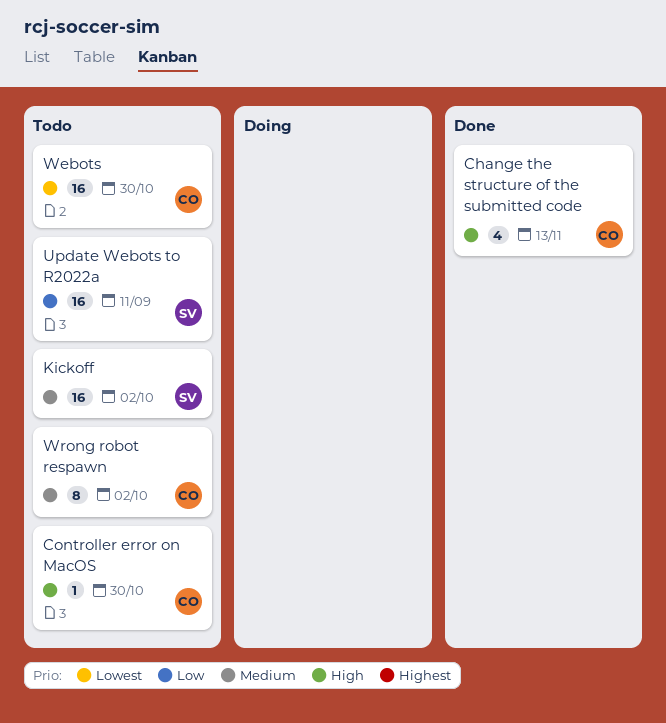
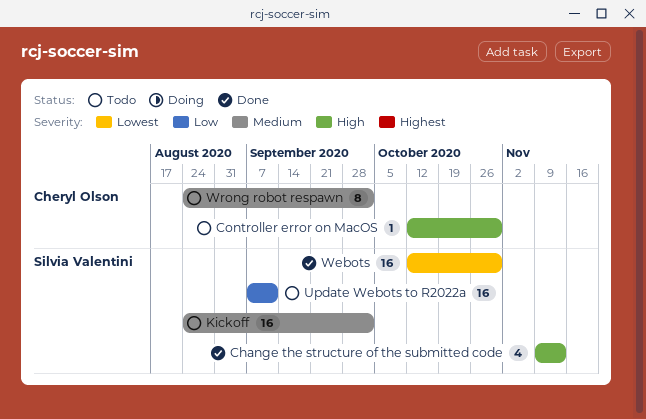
Change the structure of the submitted code, owner: Cheryl Olson -> Silvia Valentini
Webots, status: Todo -> Done
Webots, owner: Cheryl Olson -> Silvia Valentini

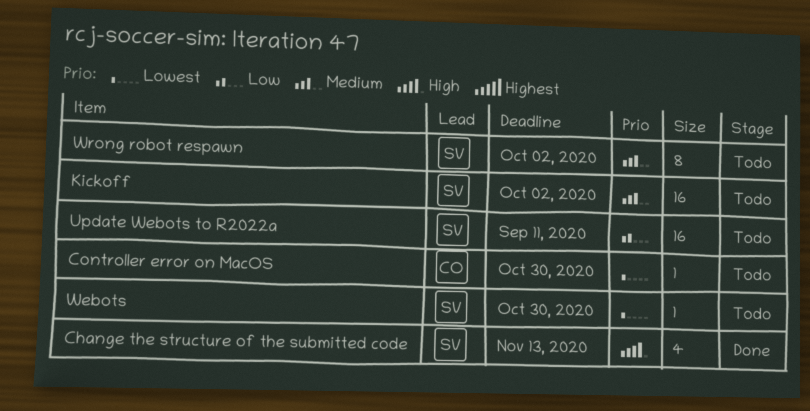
Controller error on MacOS, priority: High -> Lowest
Webots, status: Done -> Todo
Webots, estimate: 16 -> 1
Wrong robot respawn, owner: Cheryl Olson -> Silvia Valentini

